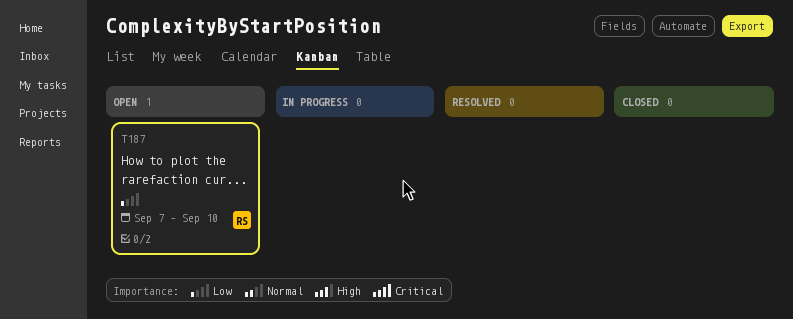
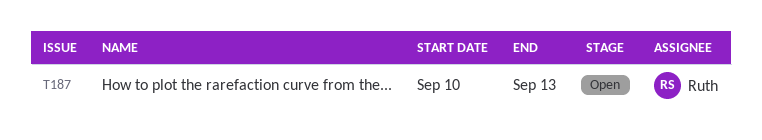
T187, start: Sep 7 -> Sep 10
T187, due: Sep 10 -> Sep 13

